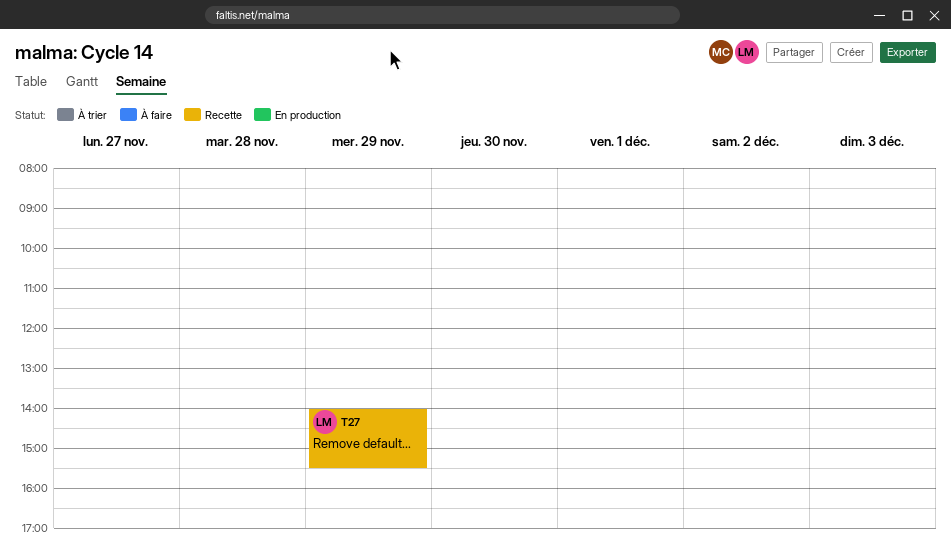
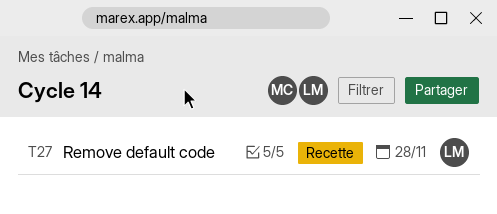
T27, day: Nov 29 -> Nov 28

